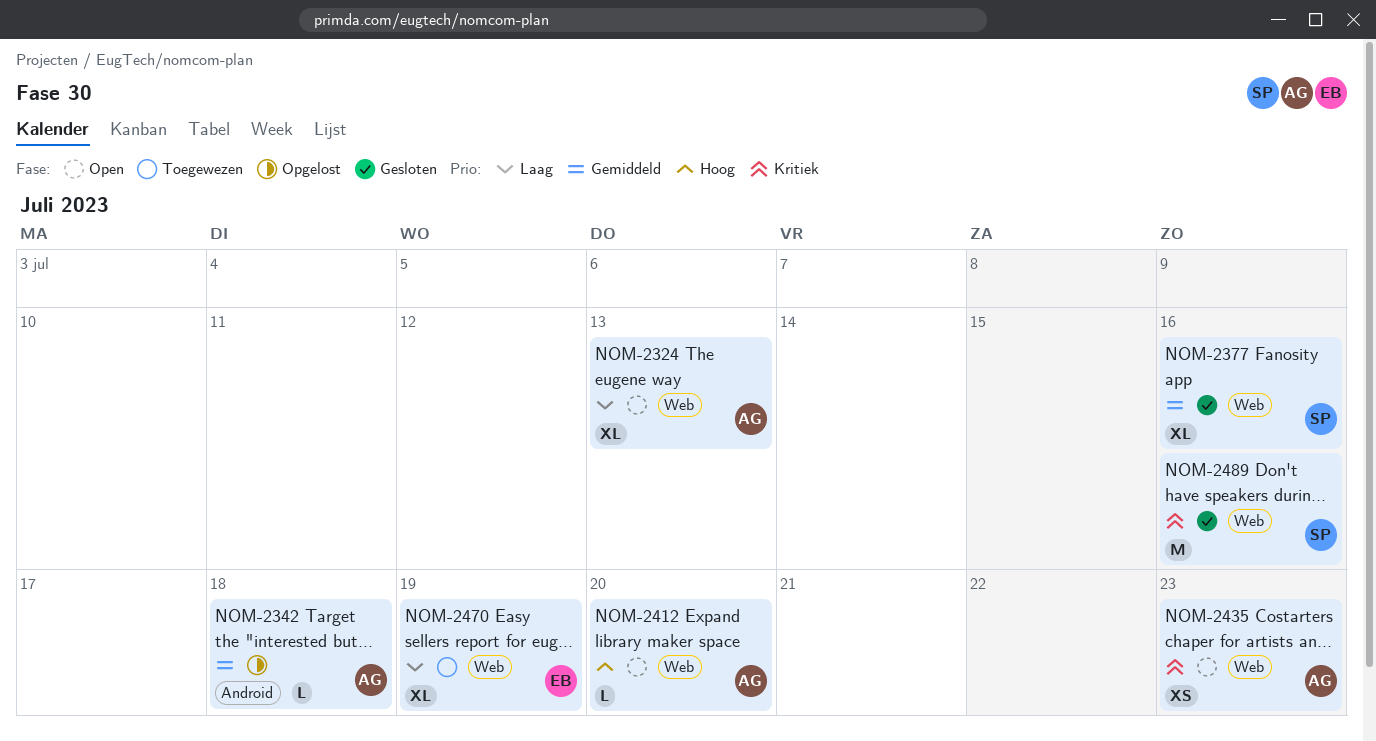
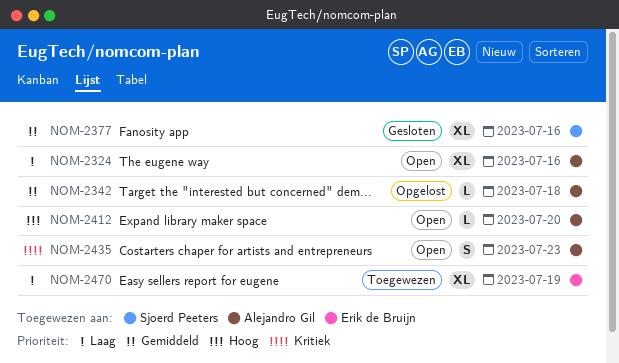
NOM-2324, due: Jul 13 -> Jul 16
NOM-2435, estimate: XS -> S
NOM-2489: present -> none

